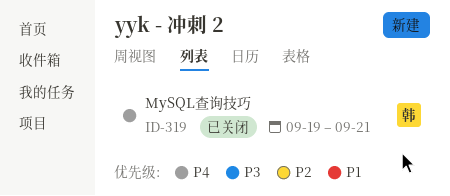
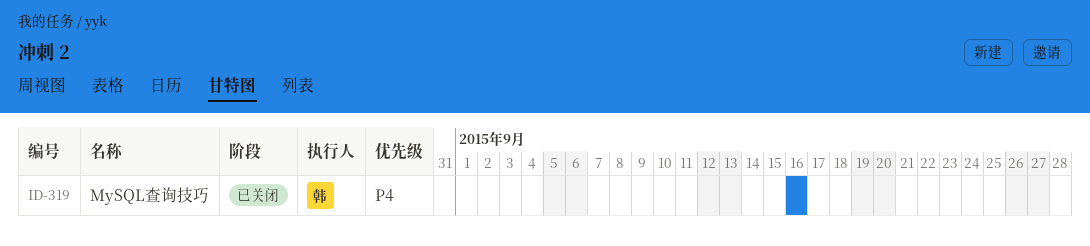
ID-319, start: Sep 19 -> Sep 16
ID-319, due: Sep 21 -> Sep 16

